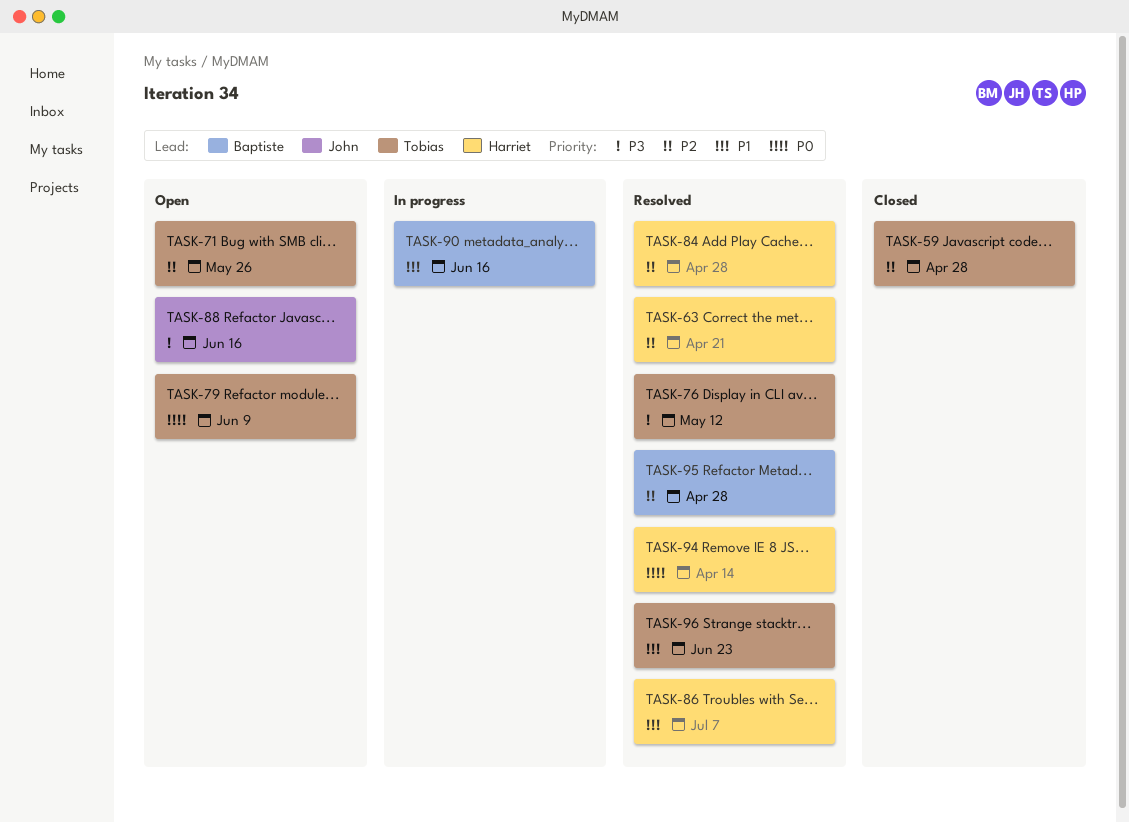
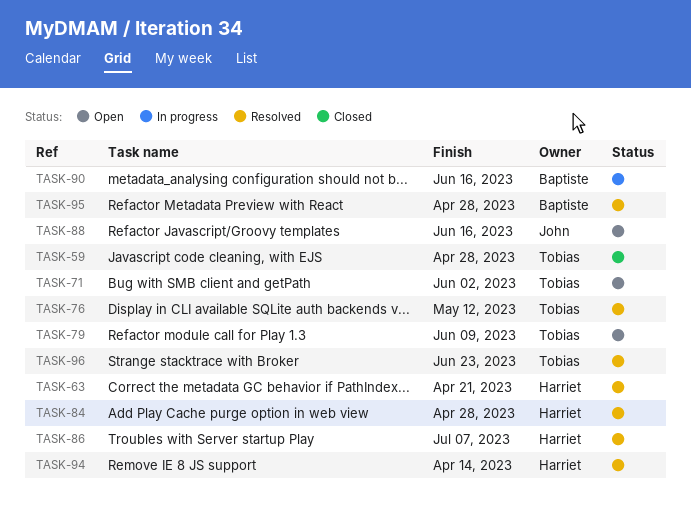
TASK-71, due: May 26 -> Jun 2

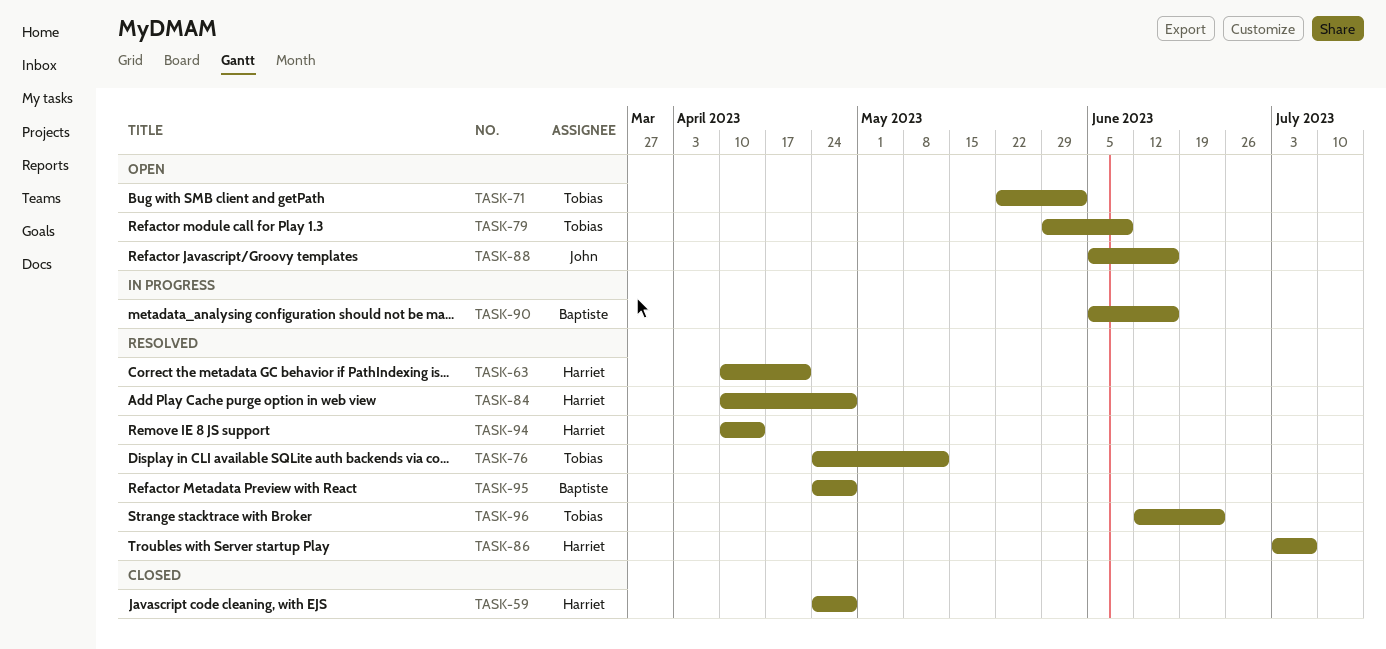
TASK-59, owner: Tobias -> Harriet

